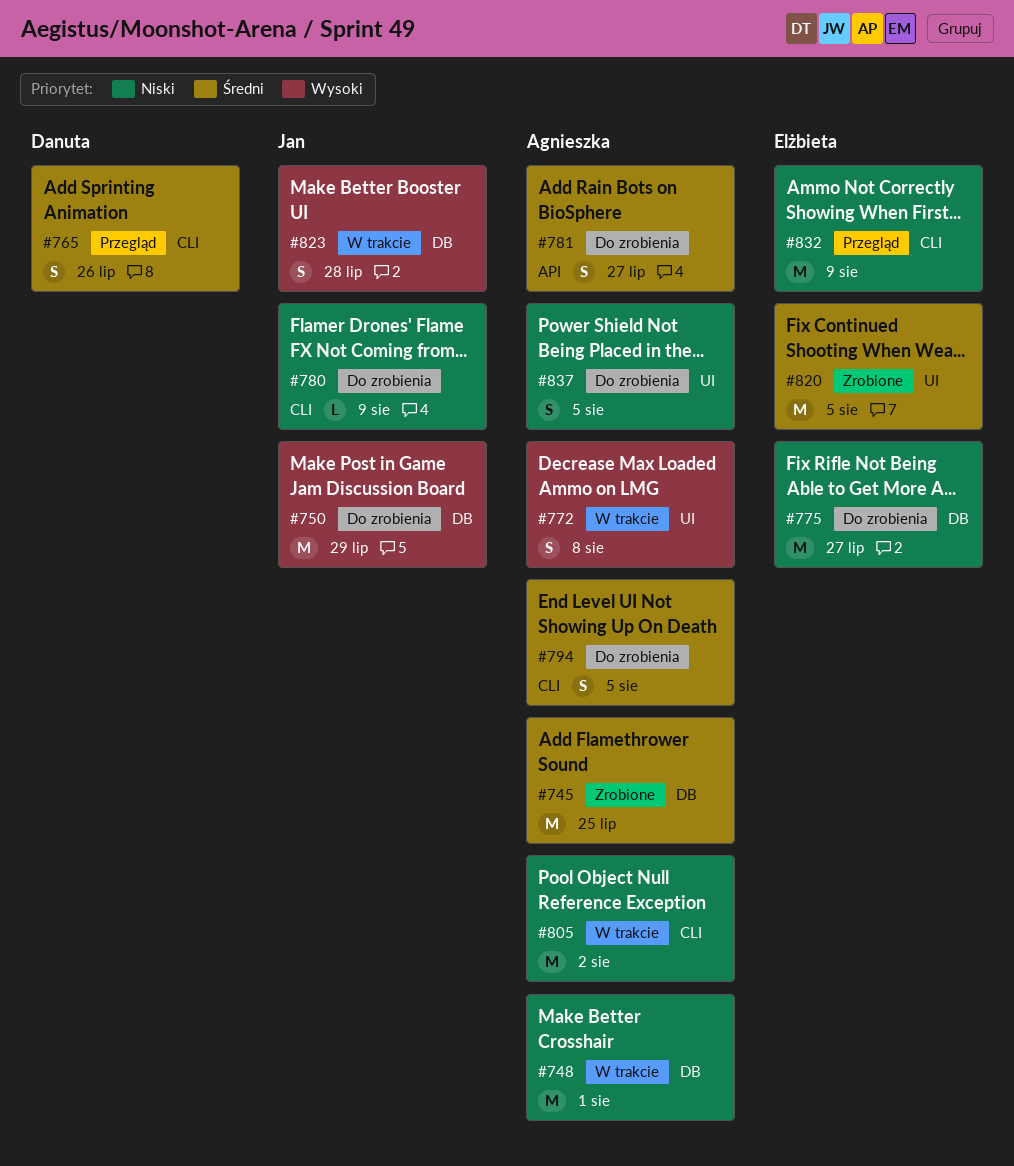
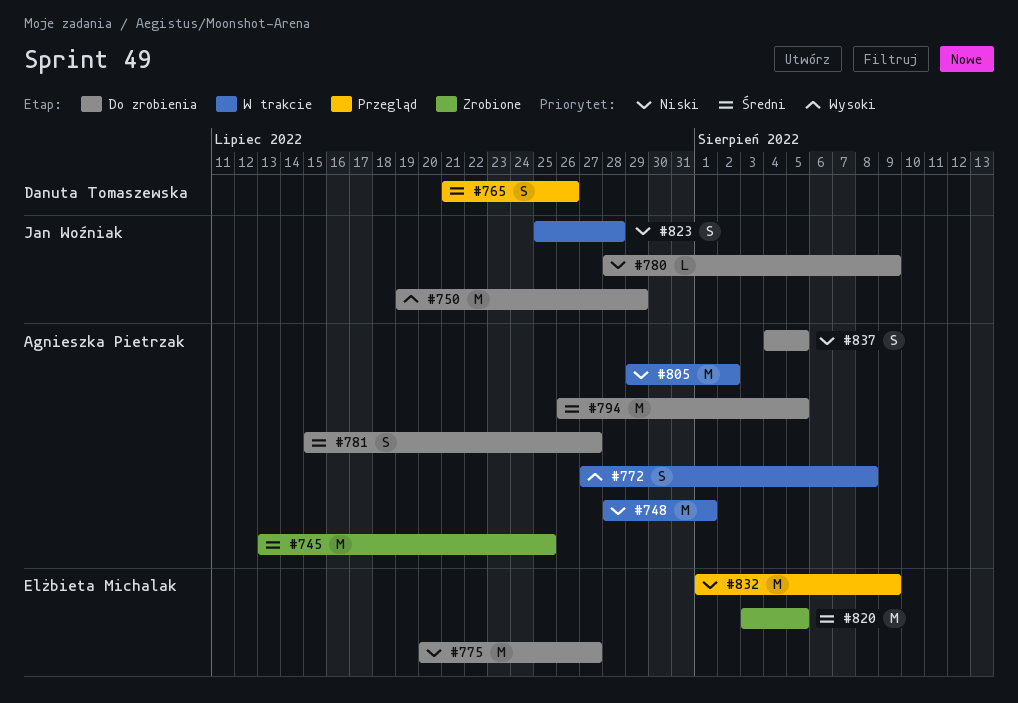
#794, estimate: S -> M
#823, priority: Wysoki -> Niski

